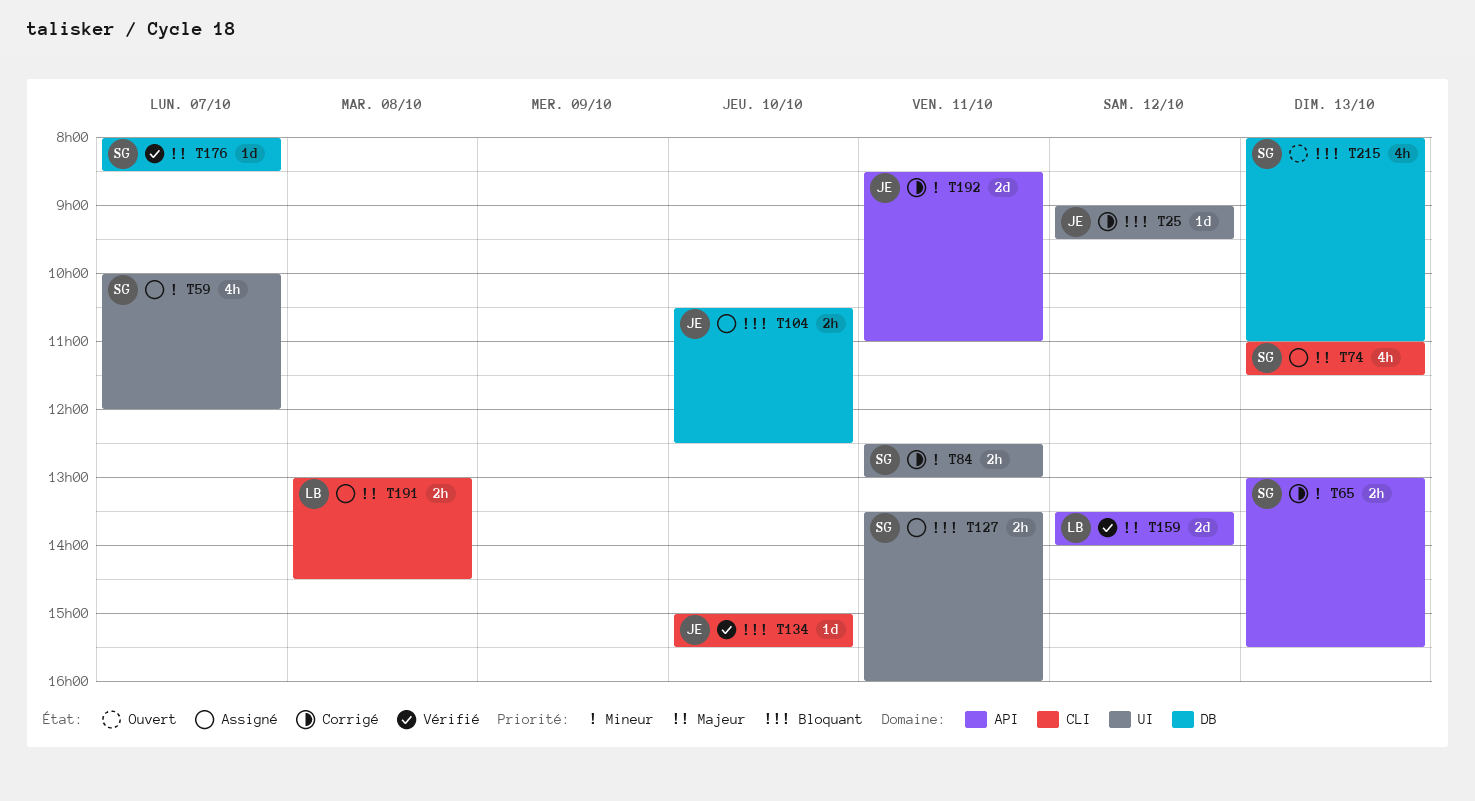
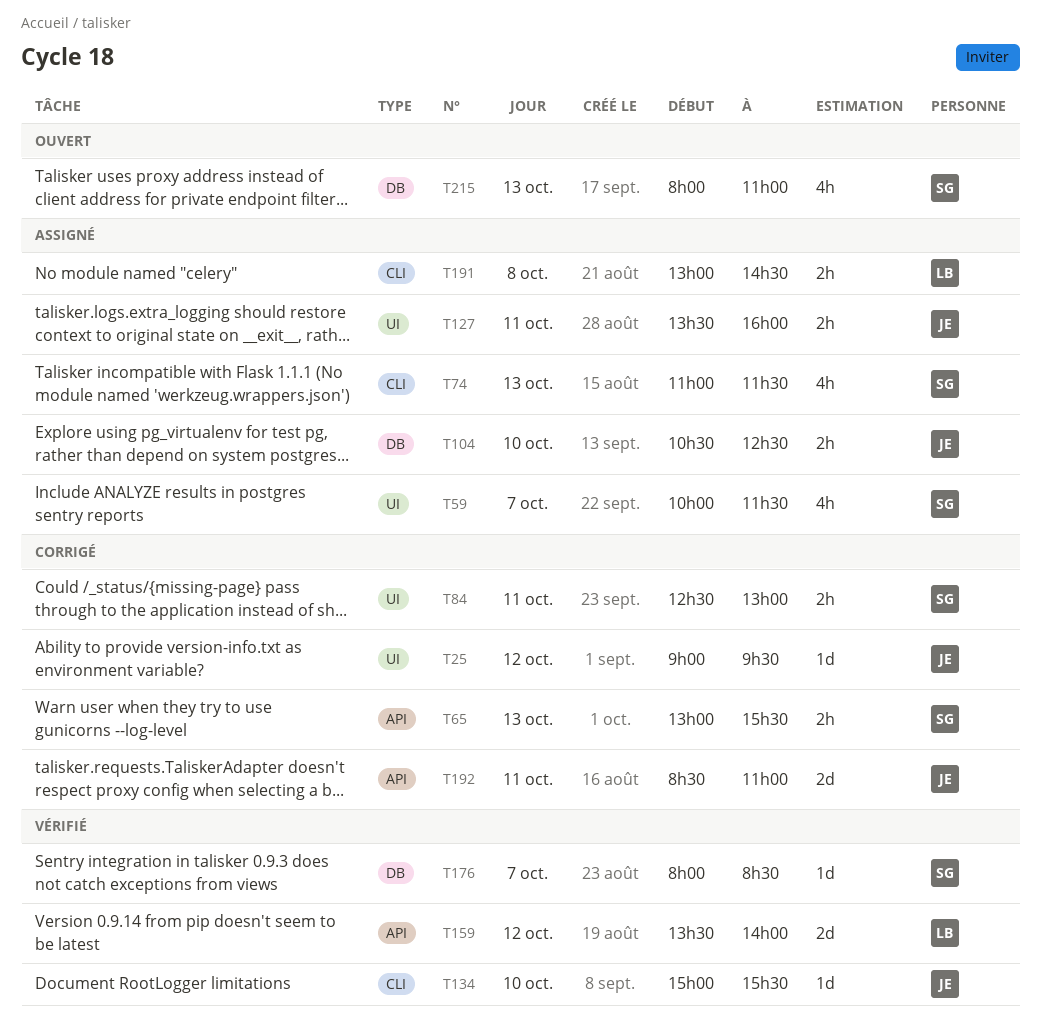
T59, ends: 12:00 -> 11:30
T127, owner: SG -> JE

